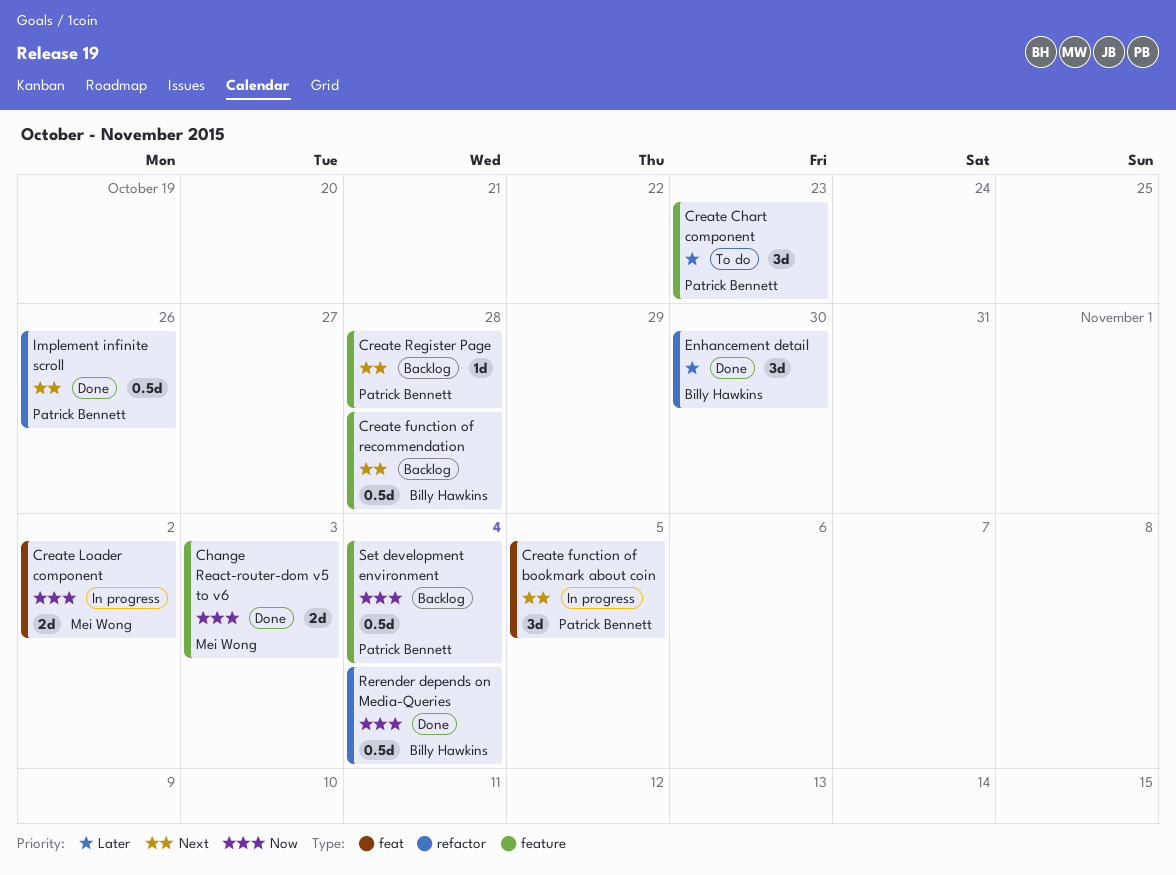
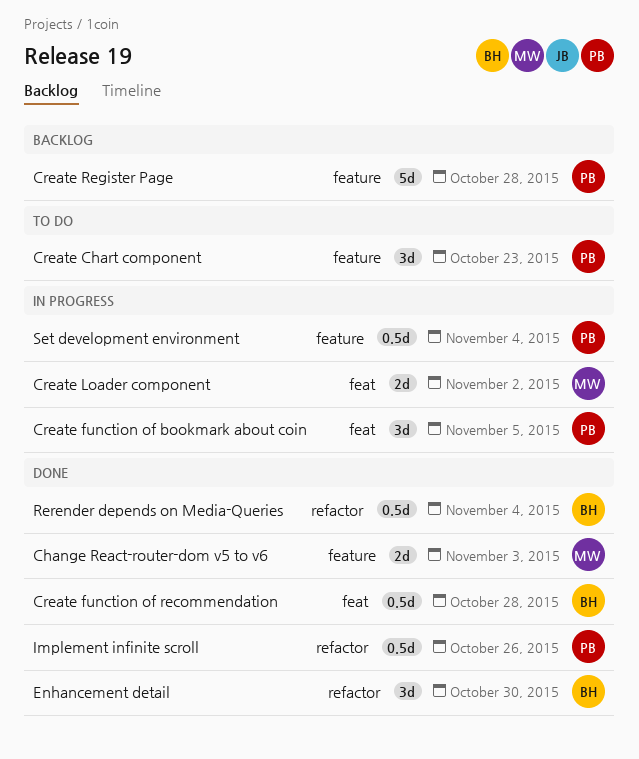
Create function of recommendation, status: Backlog -> Done
Create function of recommendation, label: feature -> feat
Create Register Page, estimate: 1d -> 5d
Set development environment, status: Backlog -> In progress

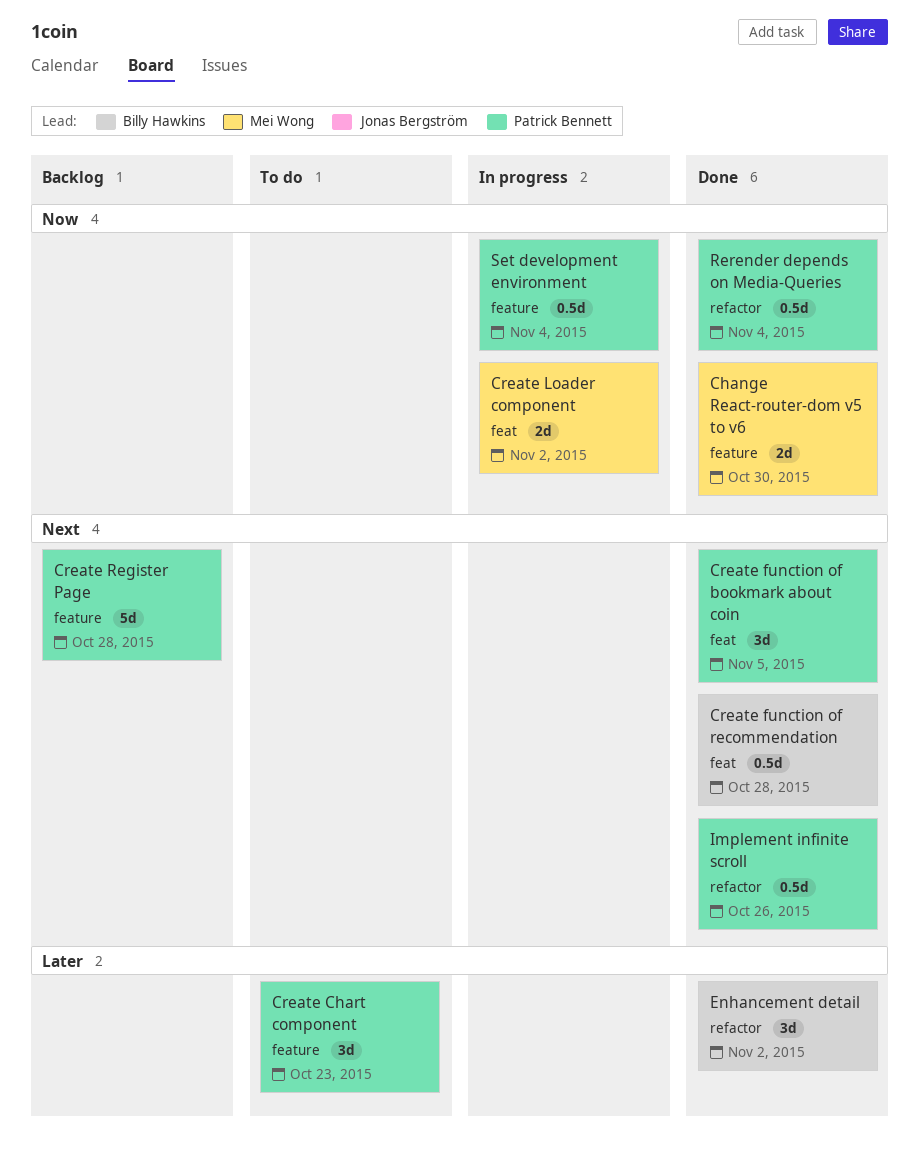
Change React-router-dom v5 to v6, due: Nov 3 -> Oct 30
Create function of bookmark about coin, status: In progress -> Done
Enhancement detail, due: Oct 30 -> Nov 2
Rerender depends on Media-Queries, owner: Billy Hawkins -> Patrick Bennett

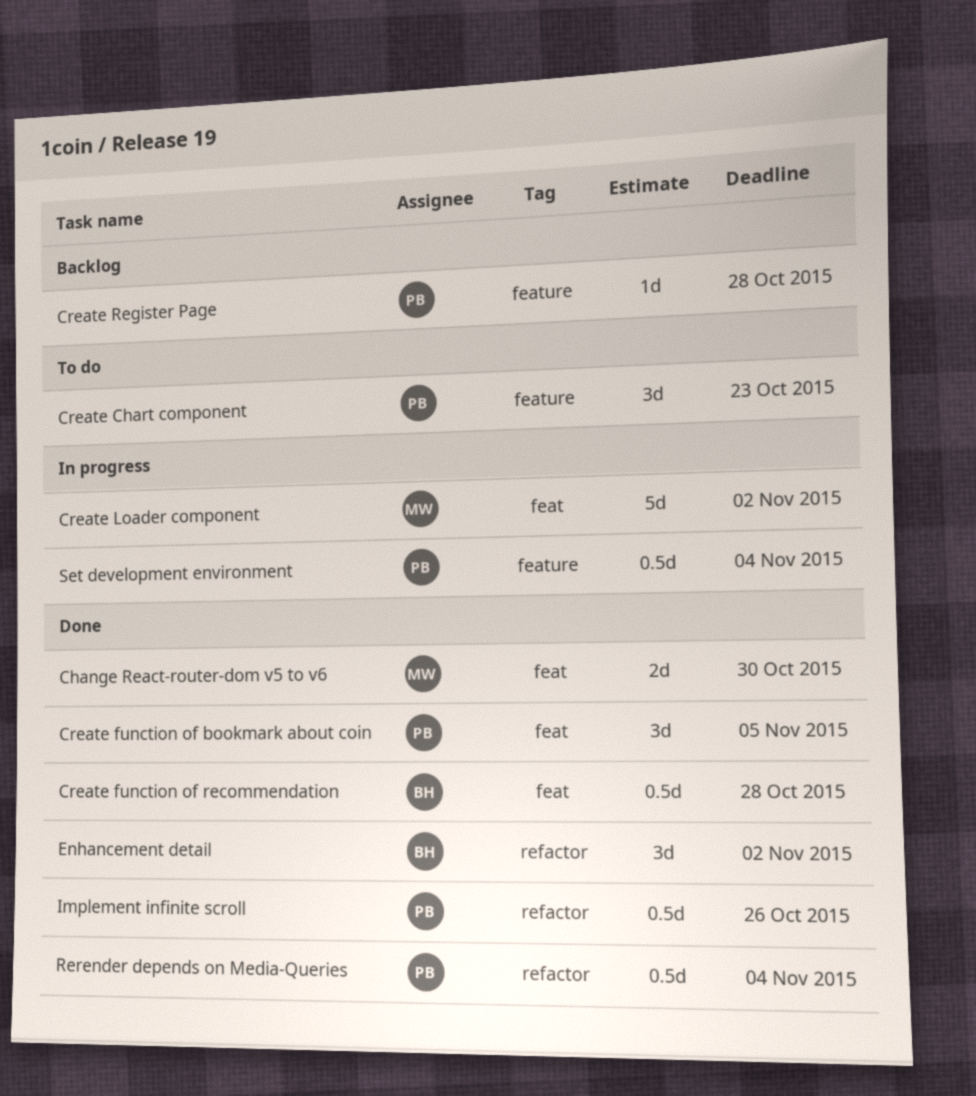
Change React-router-dom v5 to v6, label: feature -> feat
Create Loader component, estimate: 2d -> 5d
Create Register Page, estimate: 5d -> 1d

